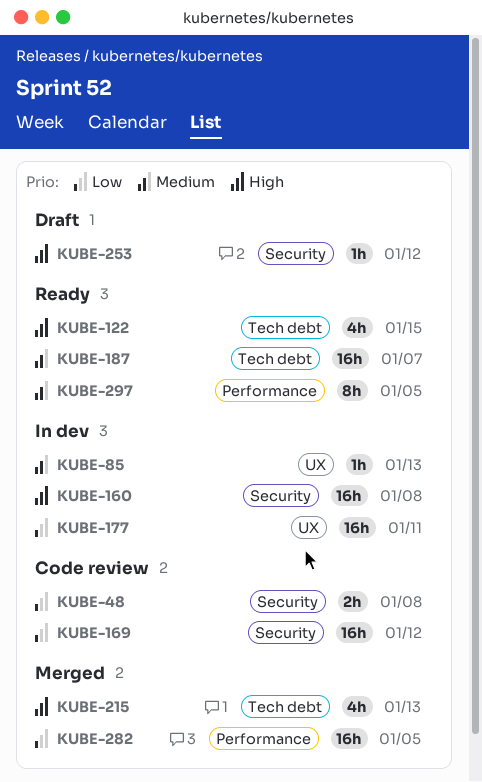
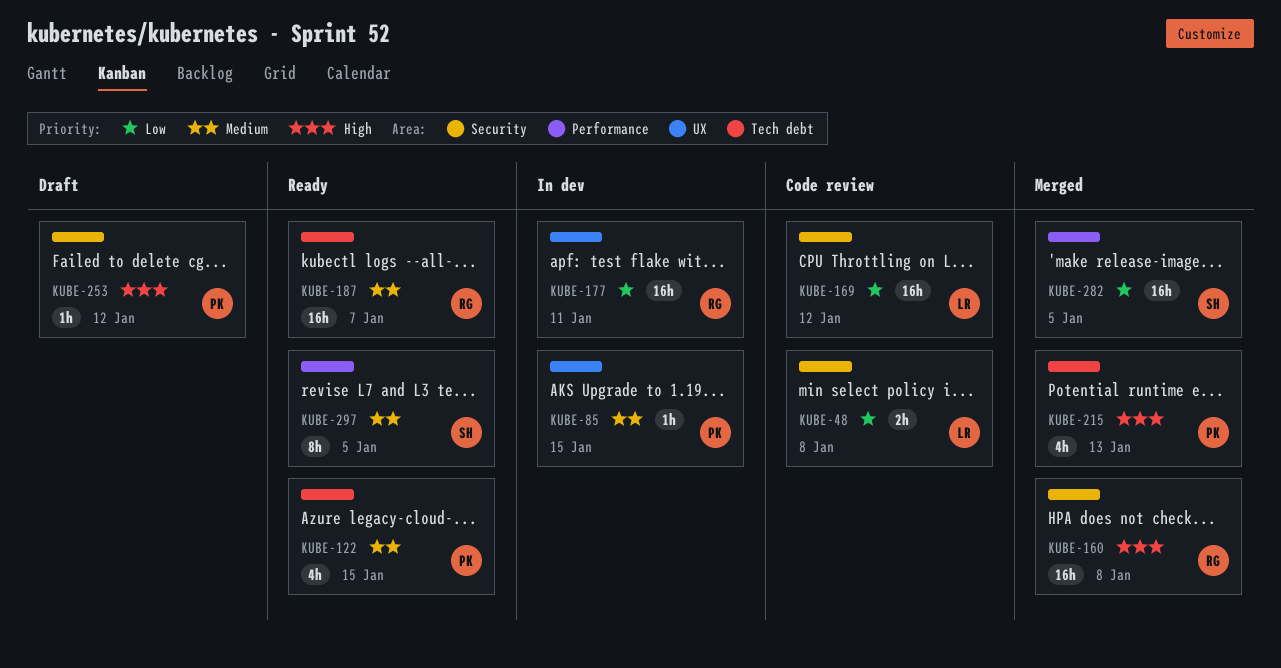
KUBE-85, due: Jan 13 -> Jan 15
KUBE-122, priority: High -> Medium
KUBE-160, status: In dev -> Merged

